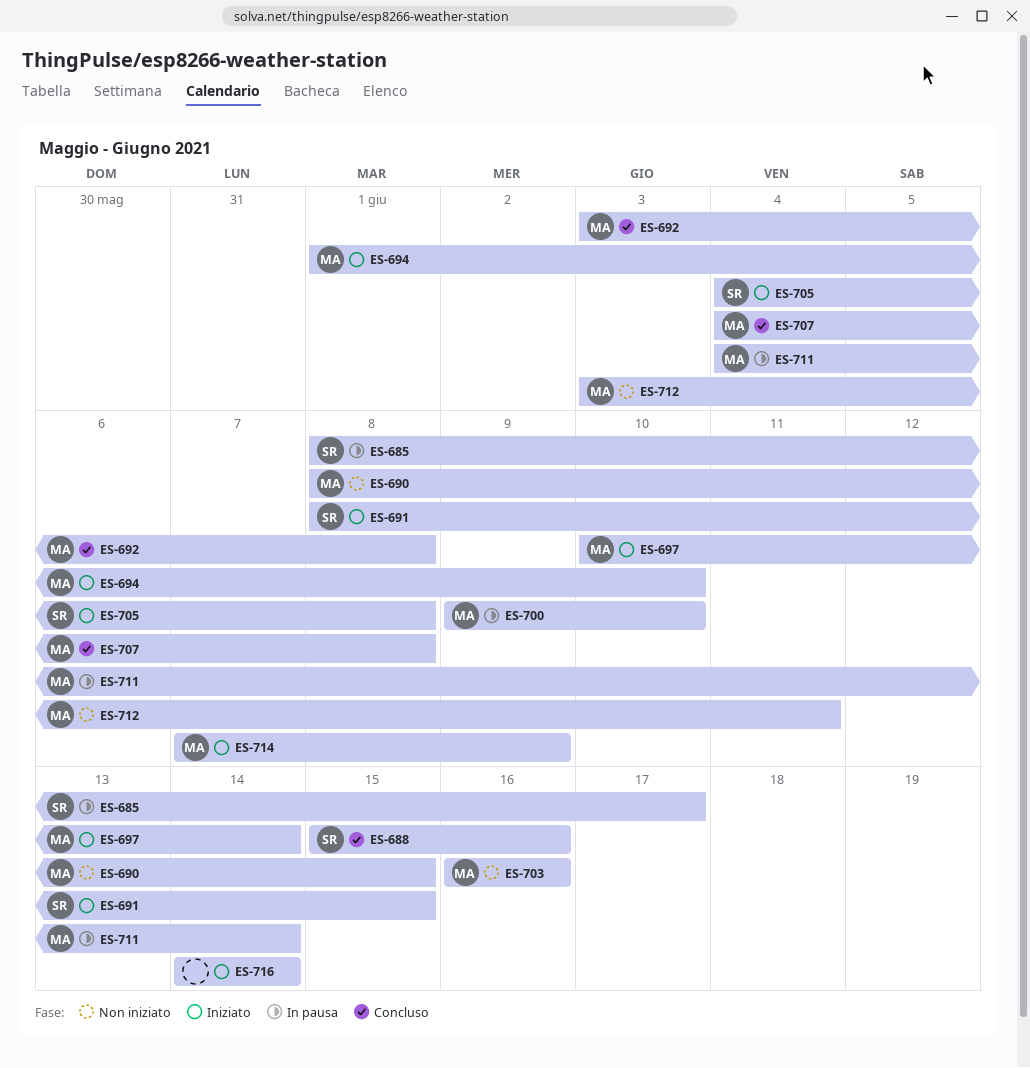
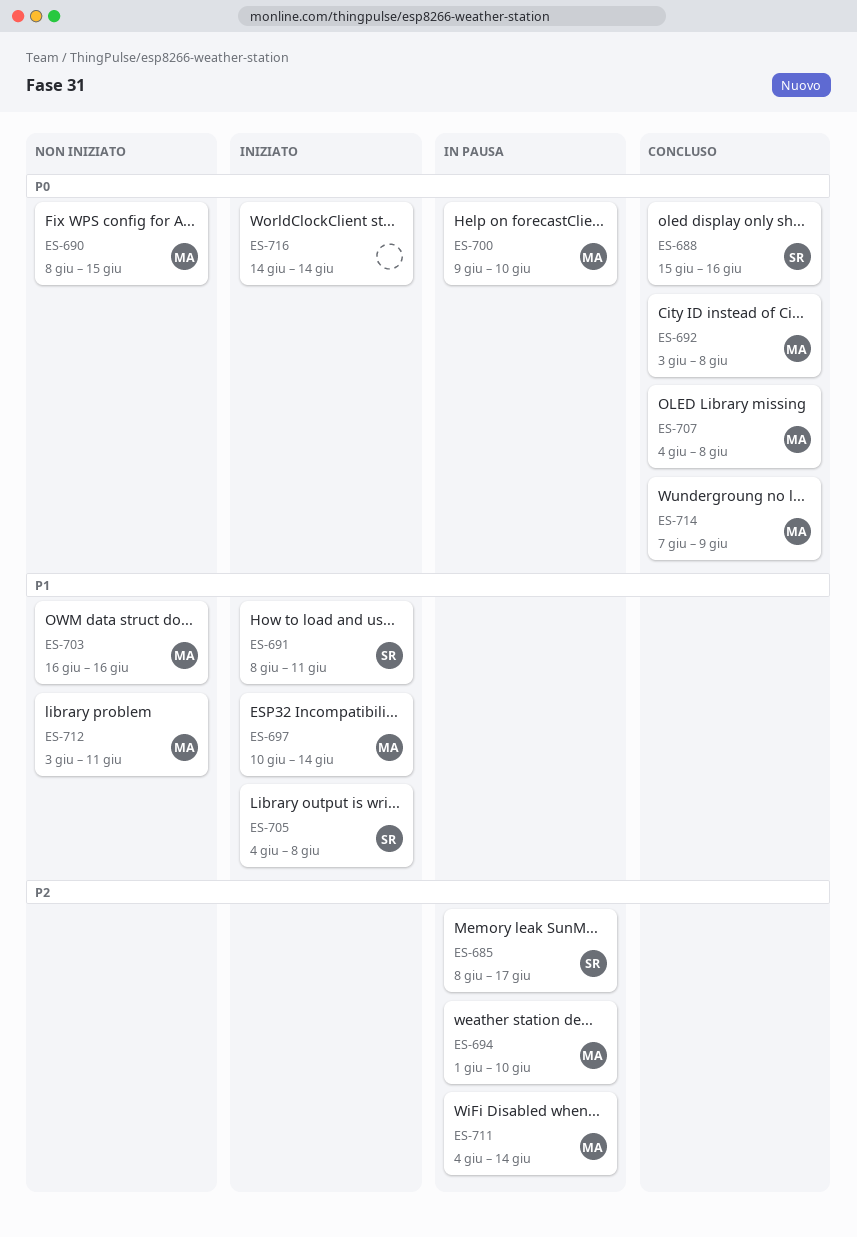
ES-691, due: Jun 15 -> Jun 11
ES-694, status: Iniziato -> In pausa
ES-714, status: Iniziato -> Concluso

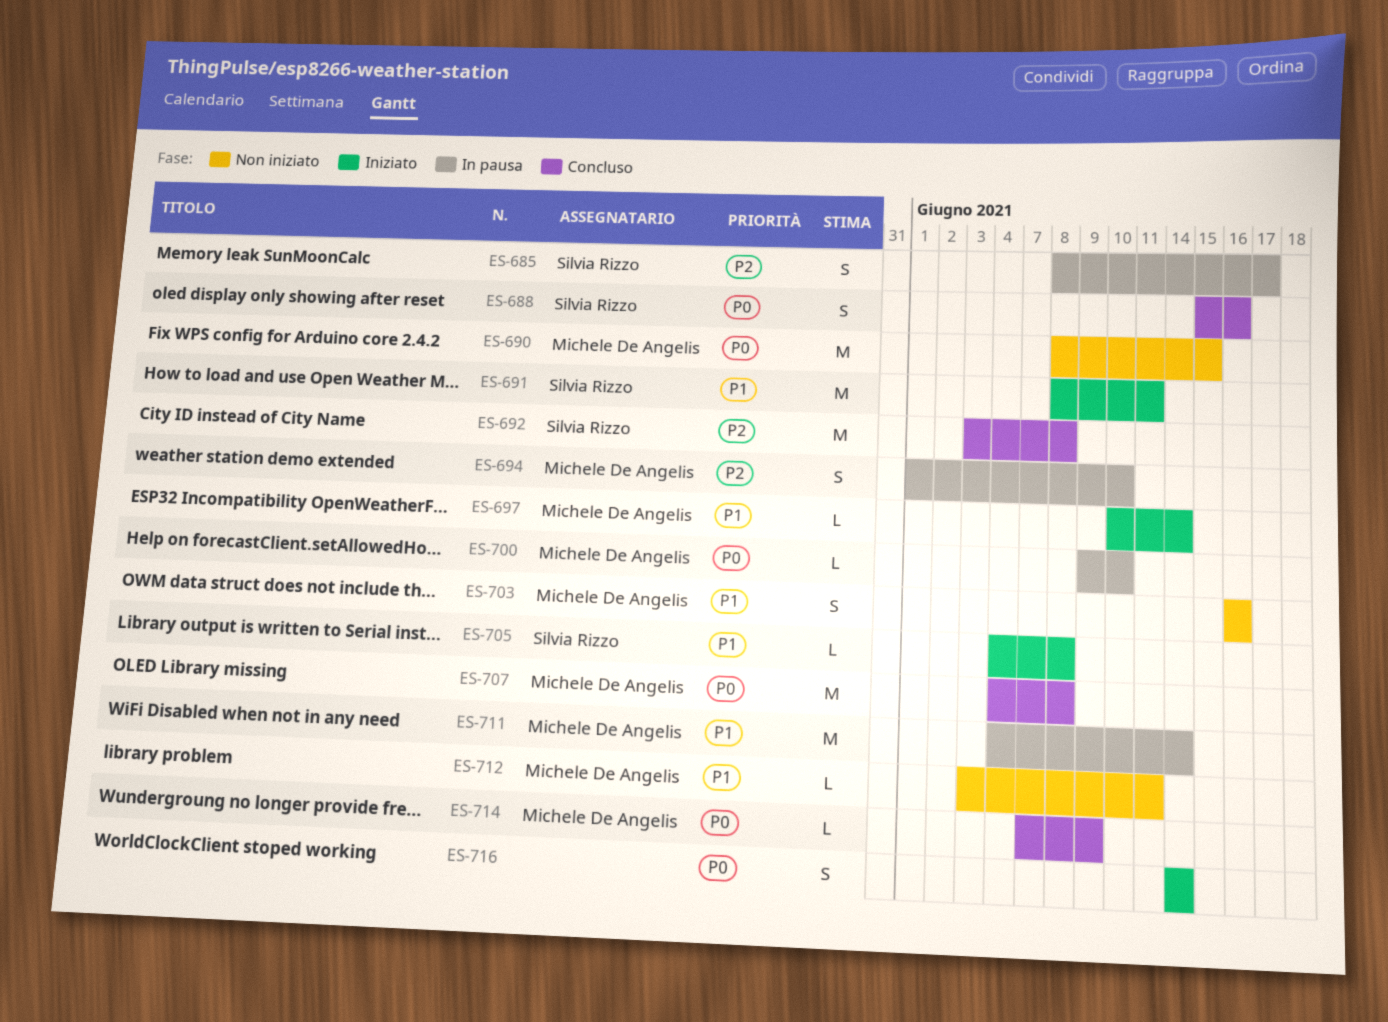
ES-692, owner: Michele De Angelis -> Silvia Rizzo
ES-692, priority: P0 -> P2
ES-711, priority: P2 -> P1

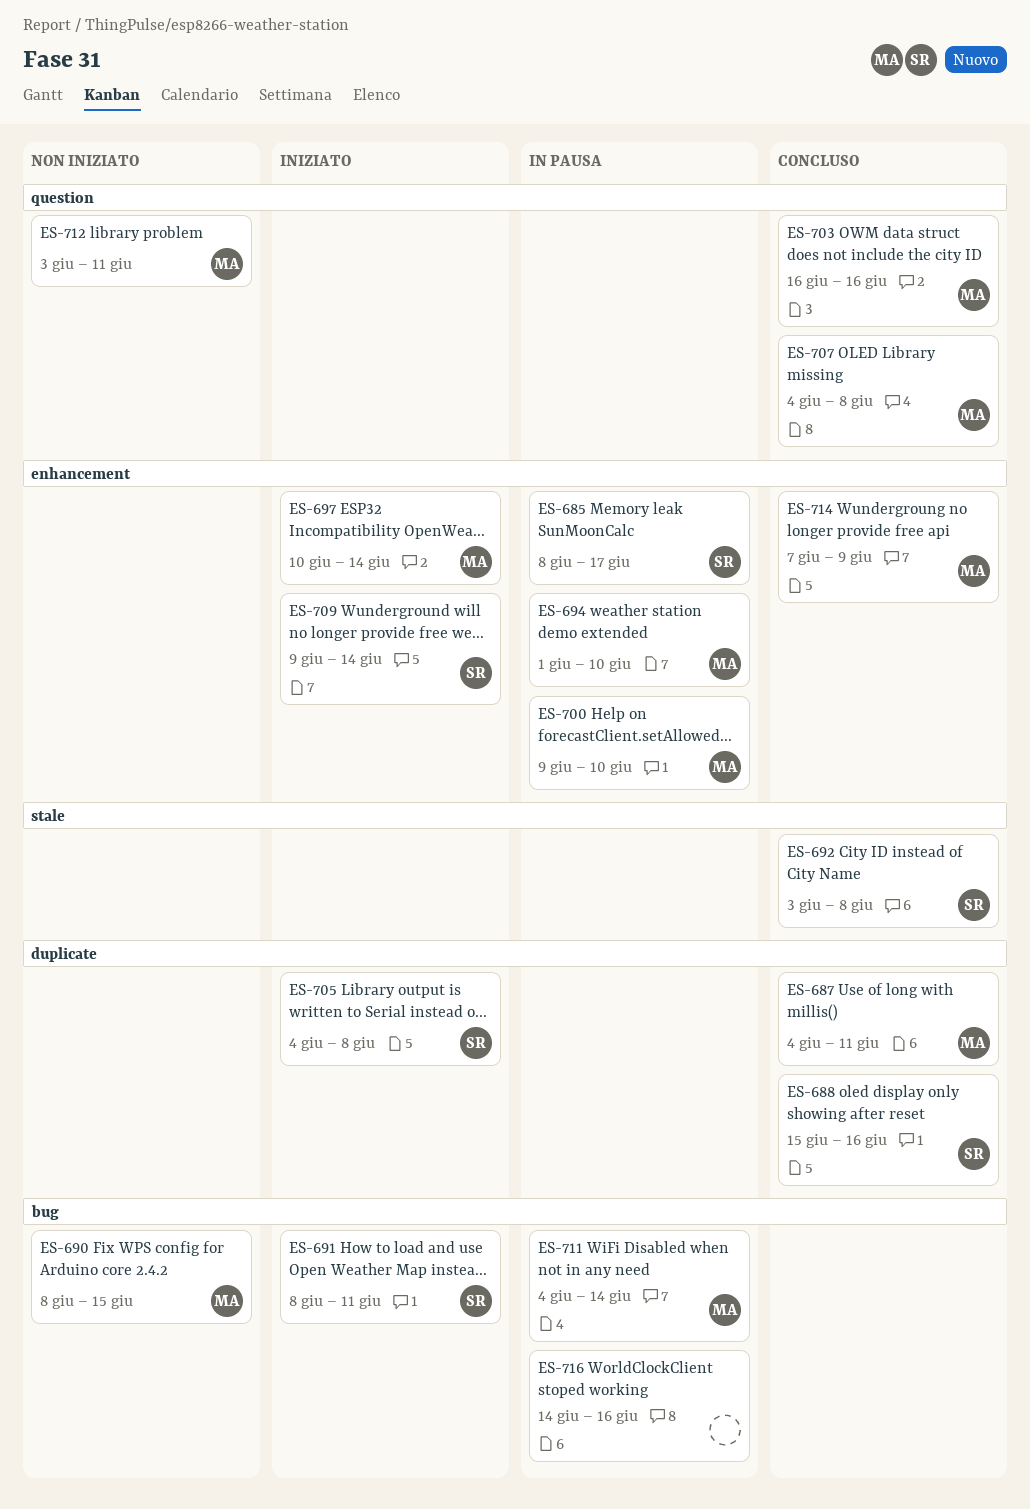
ES-687: none -> present
ES-703, status: Non iniziato -> Concluso
ES-709: none -> present
ES-716, status: Iniziato -> In pausa
ES-716, due: Jun 14 -> Jun 16

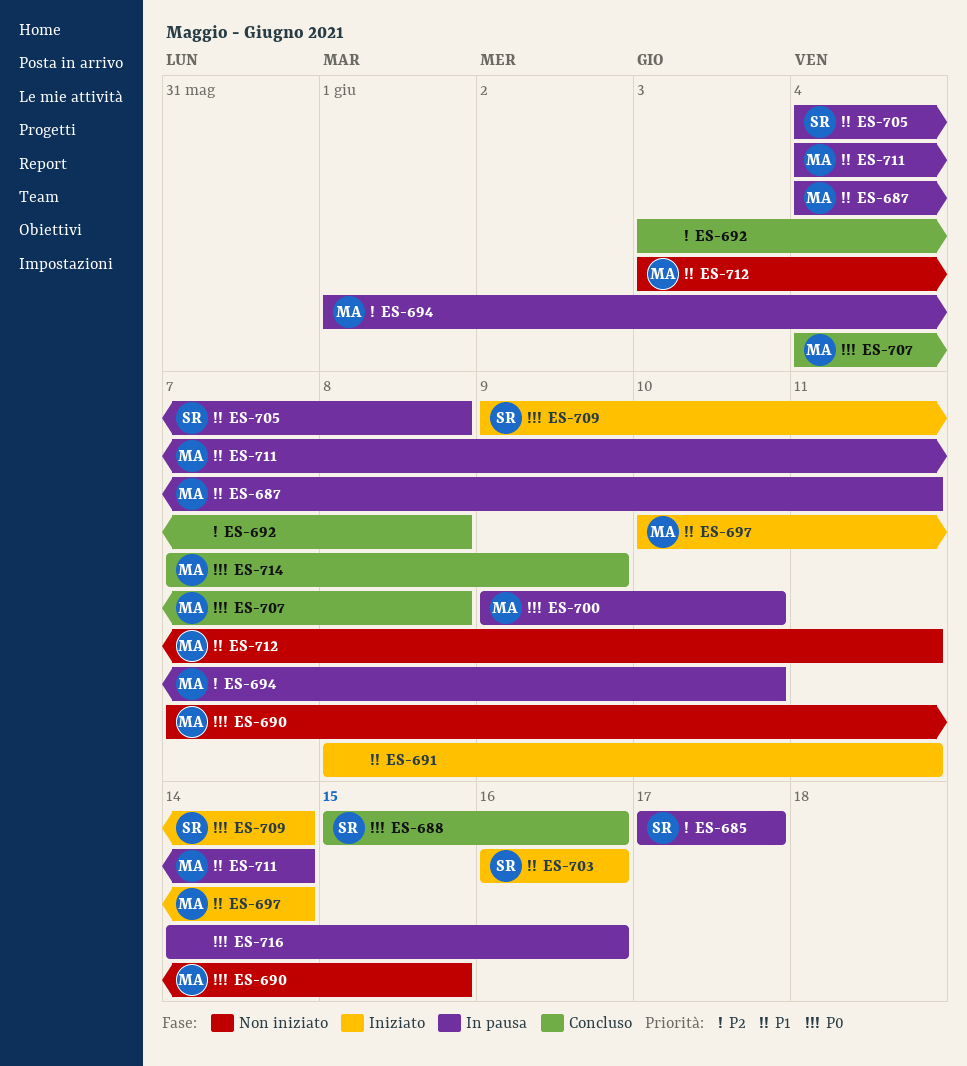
ES-685, start: Jun 8 -> Jun 17
ES-687, status: Concluso -> In pausa
ES-690, start: Jun 8 -> Jun 7
ES-691, owner: SR -> none
ES-692, owner: SR -> none
ES-703, status: Concluso -> Iniziato
ES-703, owner: MA -> SR
ES-705, status: Iniziato -> In pausa

